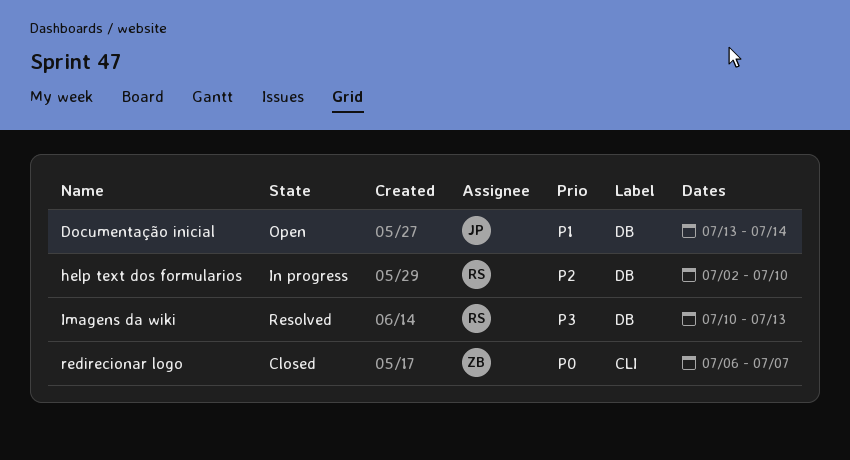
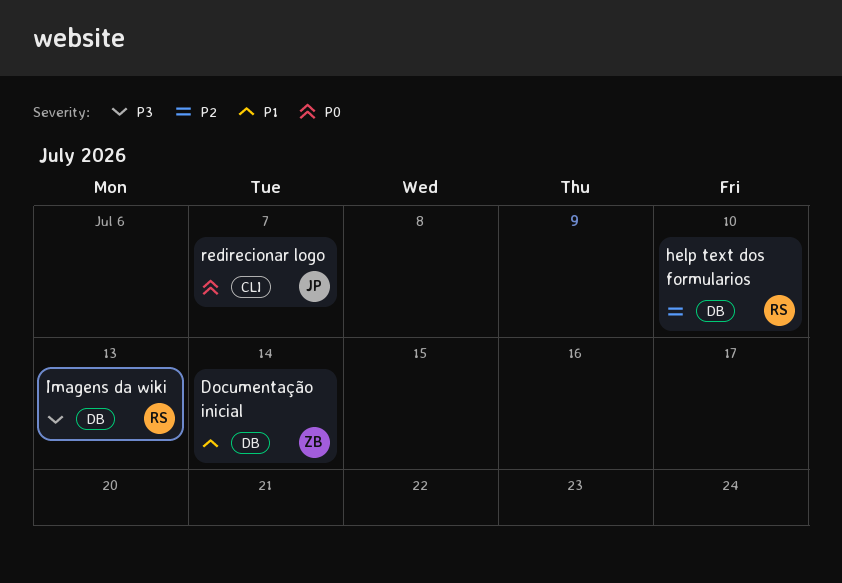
Documentação inicial, owner: JP -> ZB
redirecionar logo, owner: ZB -> JP

